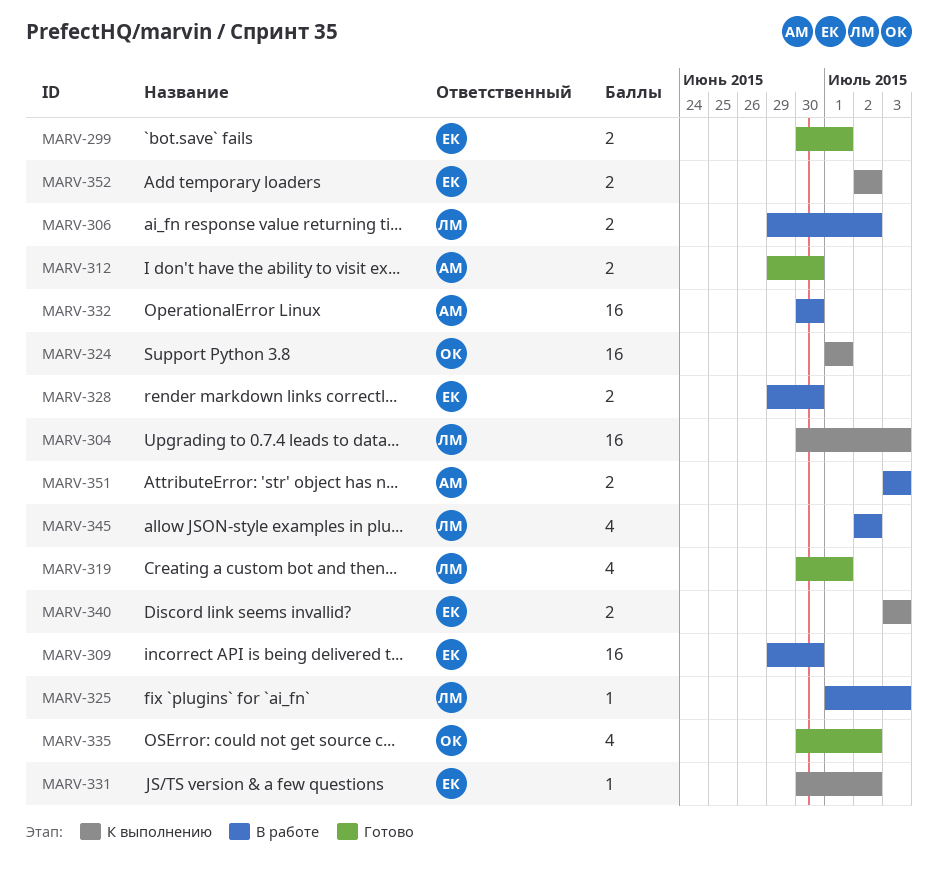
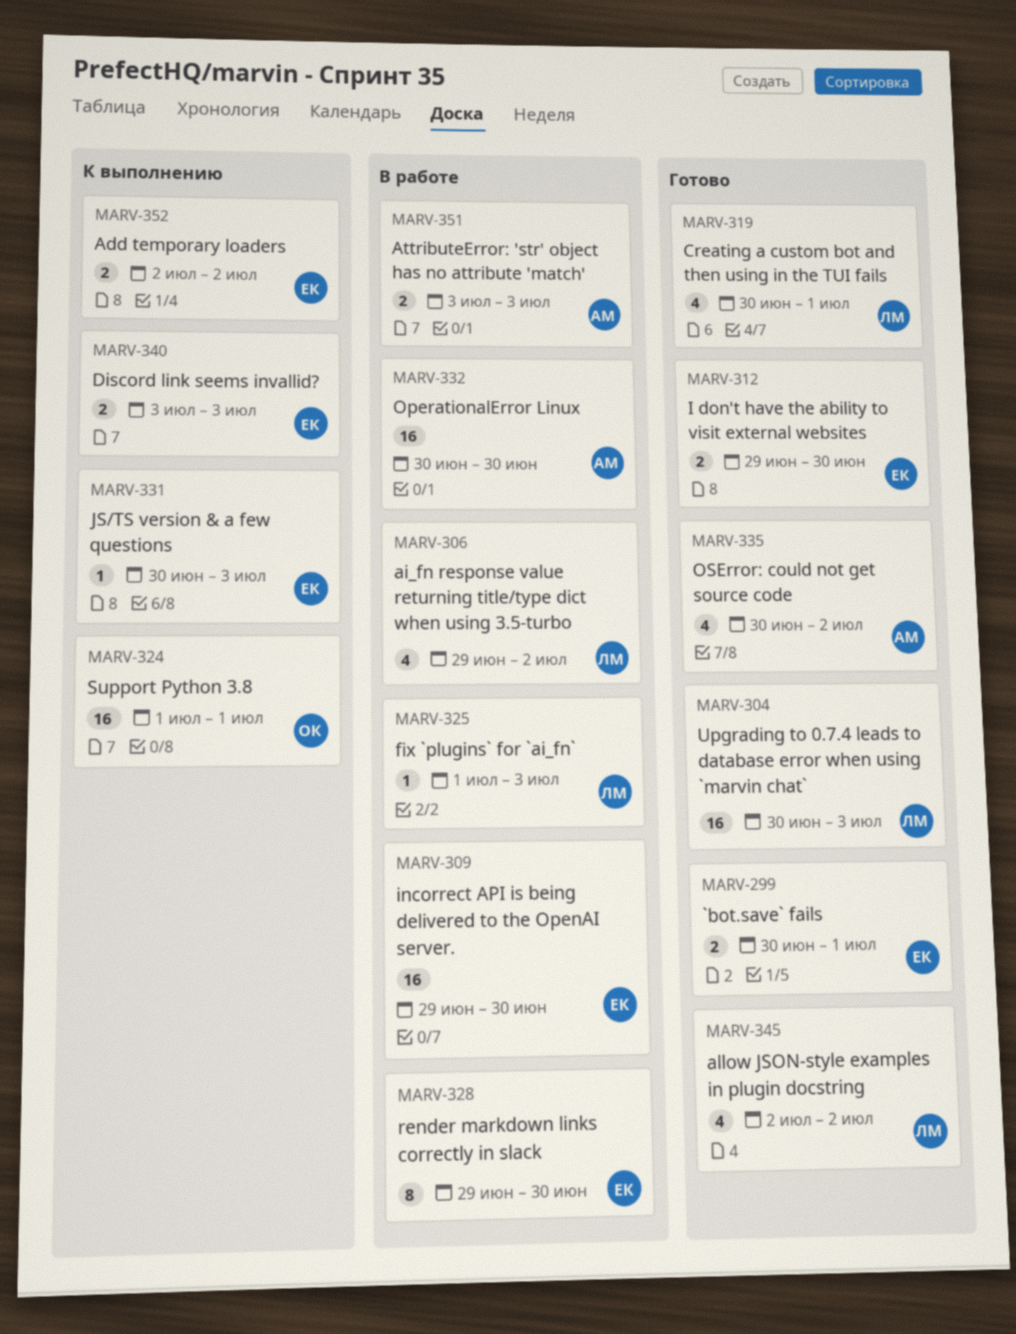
MARV-304, status: К выполнению -> Готово
MARV-306, estimate: 2 -> 4
MARV-312, owner: АМ -> ЕК
MARV-328, estimate: 2 -> 8
MARV-331, due: Jul 2 -> Jul 3
MARV-335, owner: ОК -> АМ
MARV-345, status: В работе -> Готово

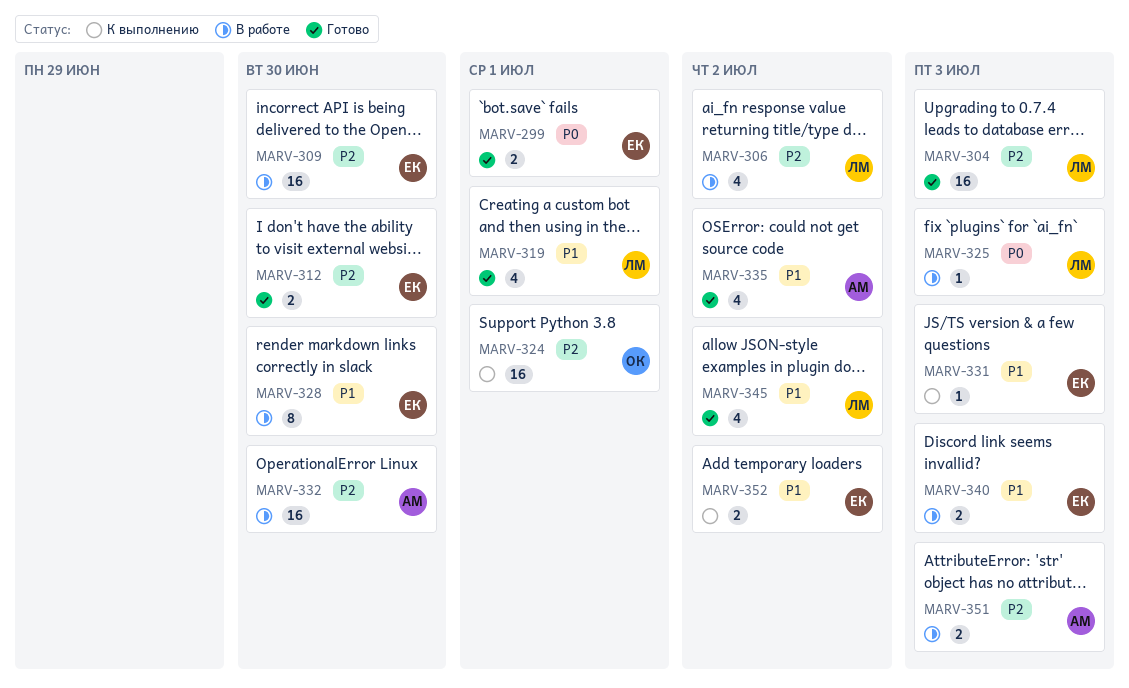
MARV-340, status: К выполнению -> В работе

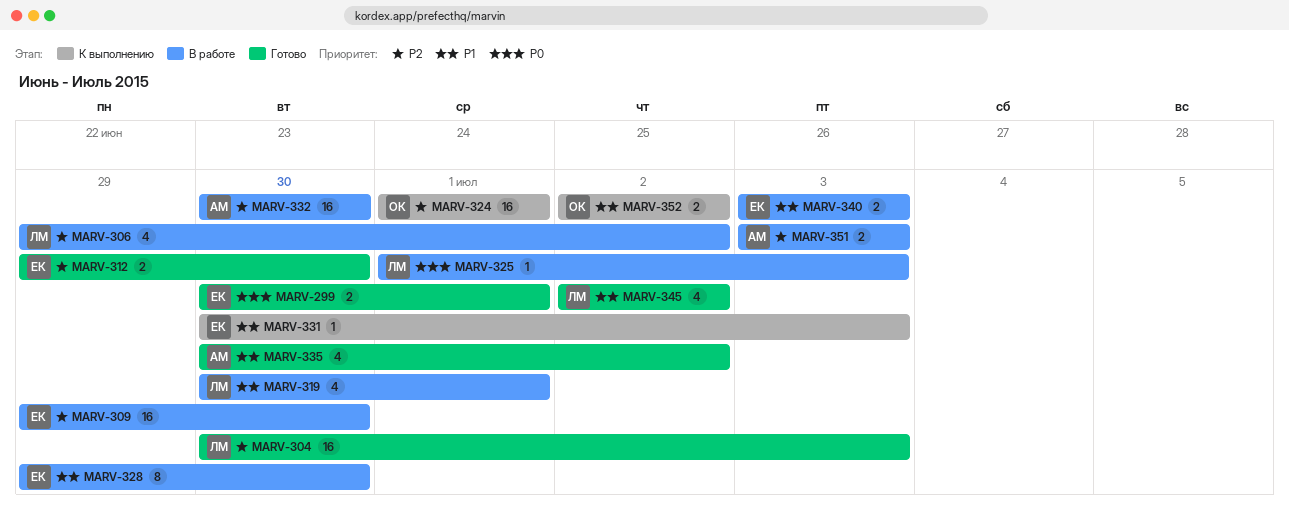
MARV-319, status: Готово -> В работе
MARV-352, owner: ЕК -> ОК

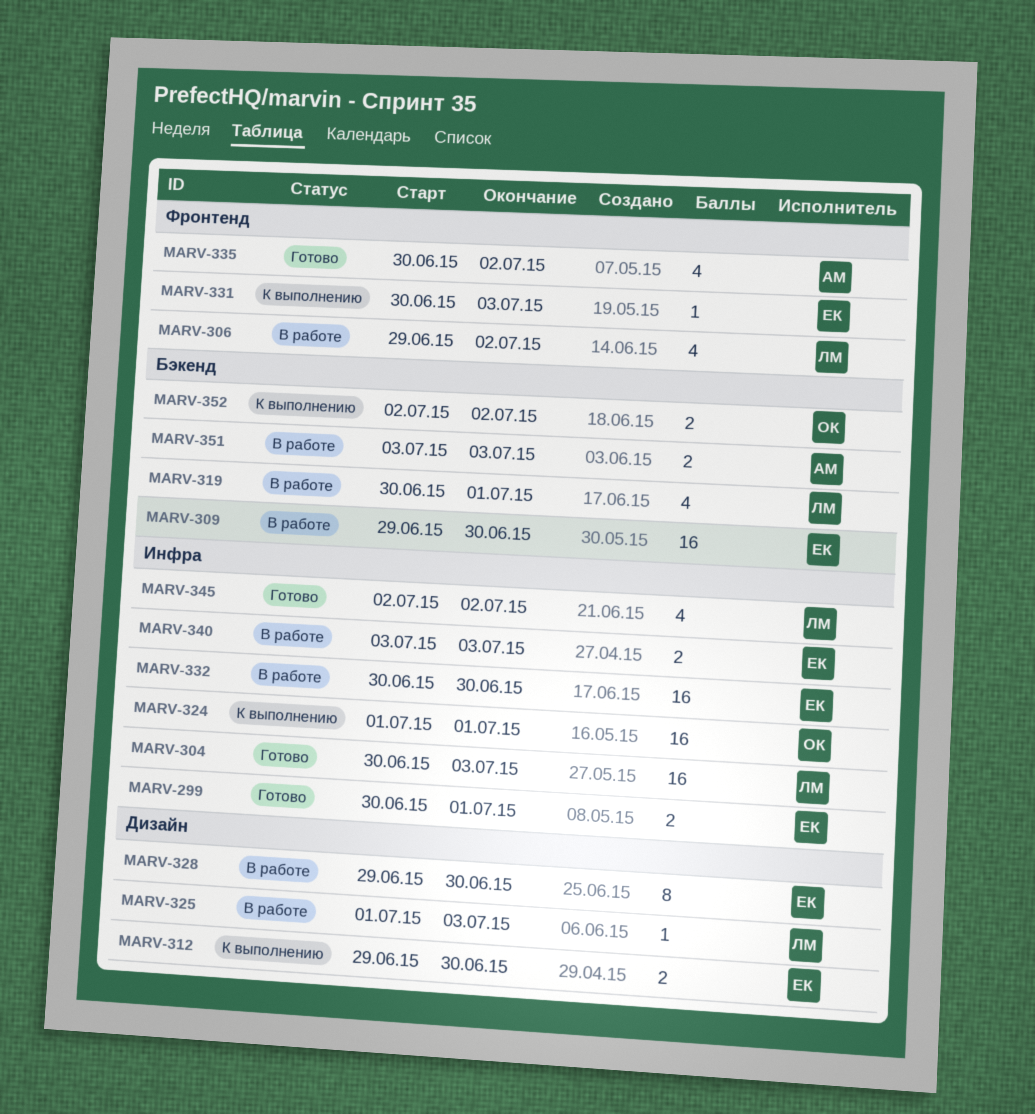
MARV-312, status: Готово -> К выполнению
MARV-332, owner: АМ -> ЕК

